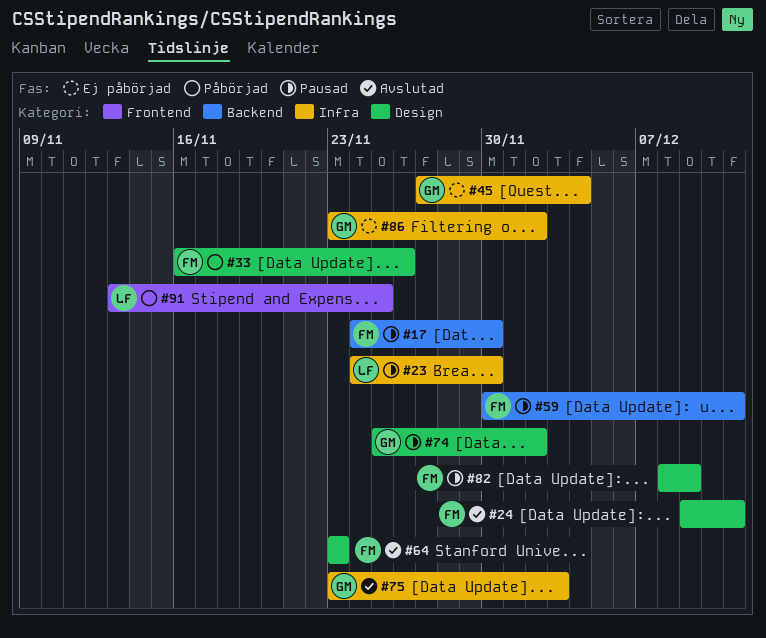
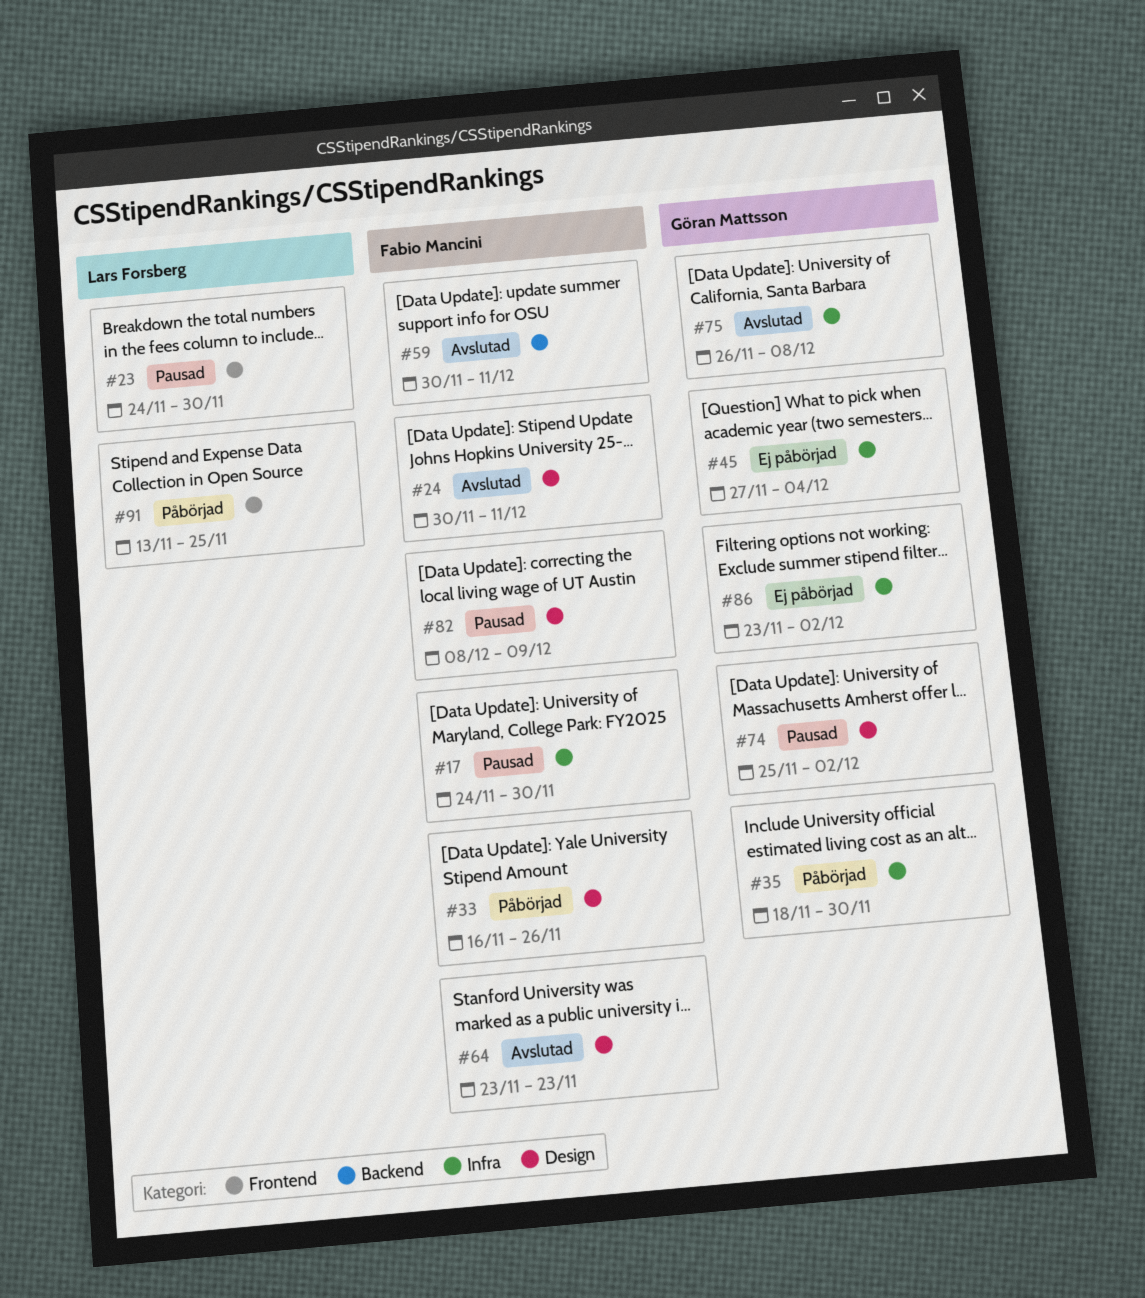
#17, label: Backend -> Infra
#23, label: Infra -> Frontend
#24, start: Dec 9 -> Nov 30
#35: none -> present
#59, status: Pausad -> Avslutad
#75, start: Nov 23 -> Nov 26
#75, due: Dec 3 -> Dec 8

